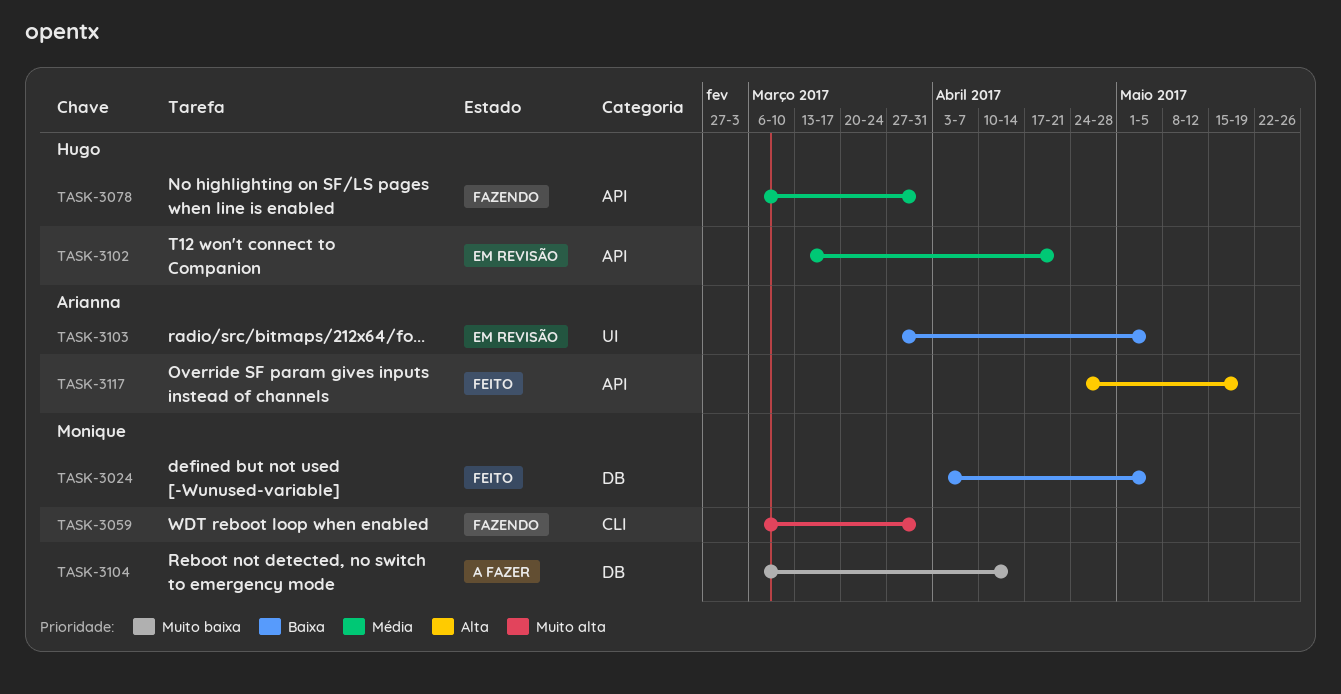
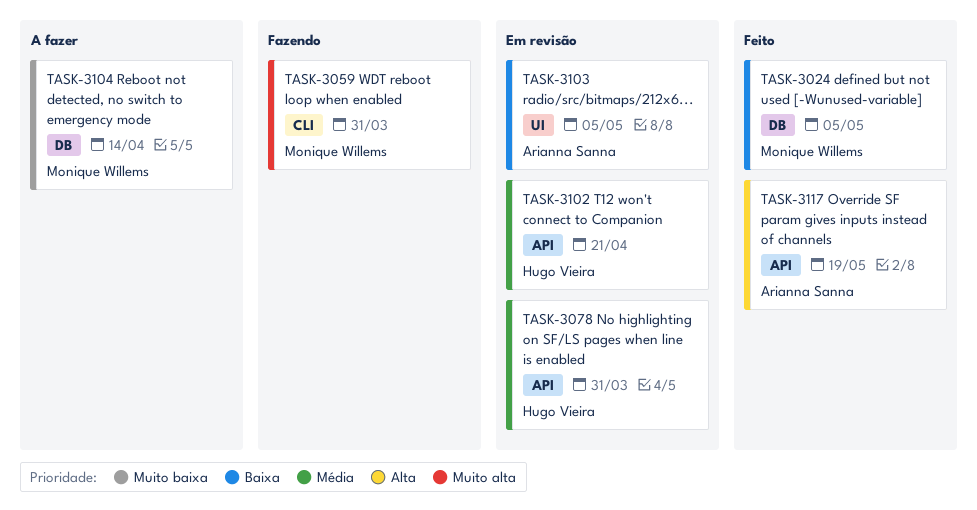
TASK-3078, status: Fazendo -> Em revisão

